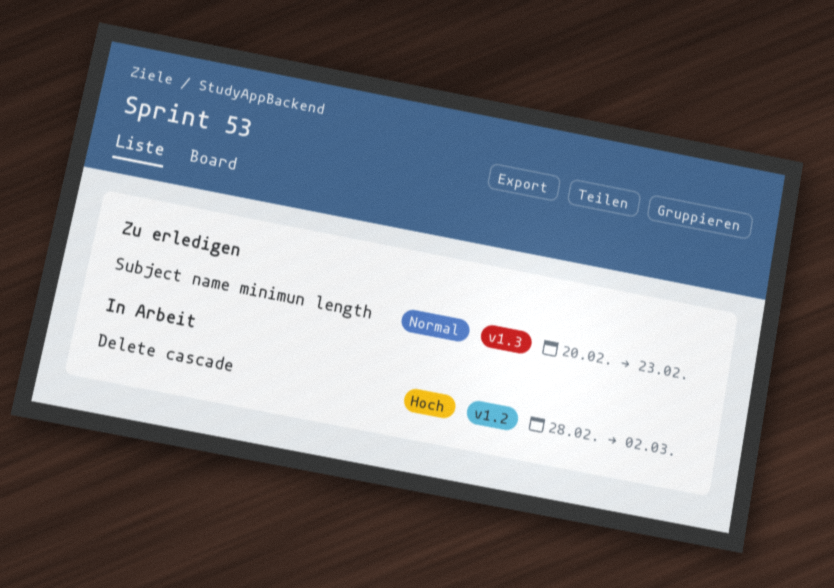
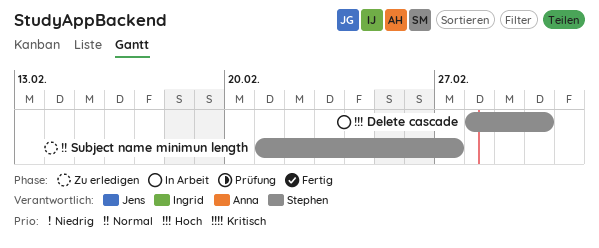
Subject name minimun length, start: Feb 20 -> Feb 21
Subject name minimun length, due: Feb 23 -> Feb 27

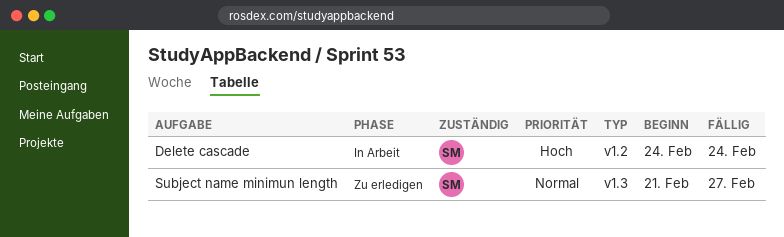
Delete cascade, start: Feb 28 -> Feb 24
Delete cascade, due: Mar 2 -> Feb 24

